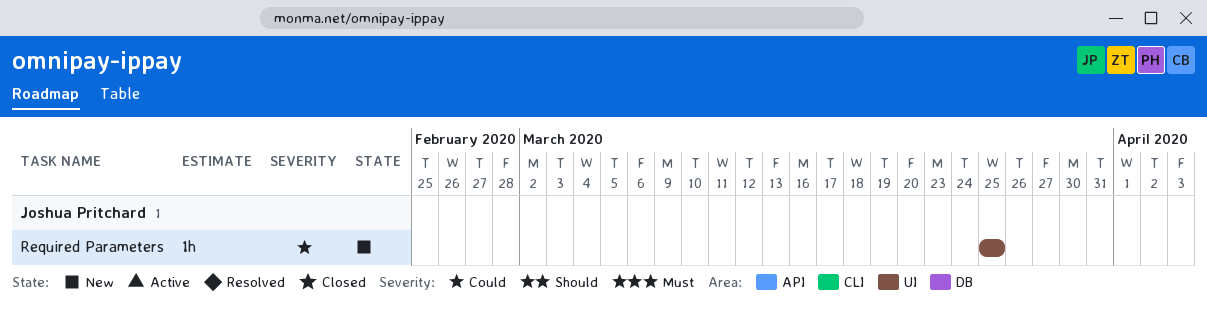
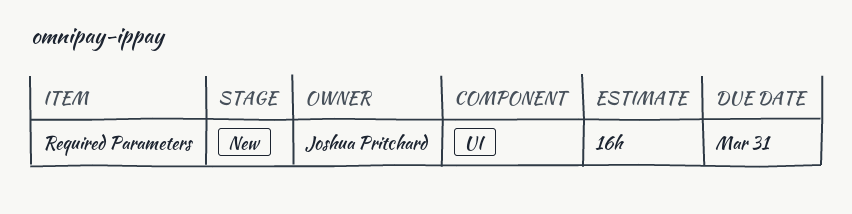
Required Parameters, estimate: 1h -> 16h
Required Parameters, due: Mar 25 -> Mar 31

